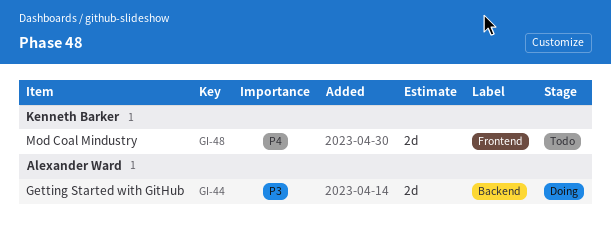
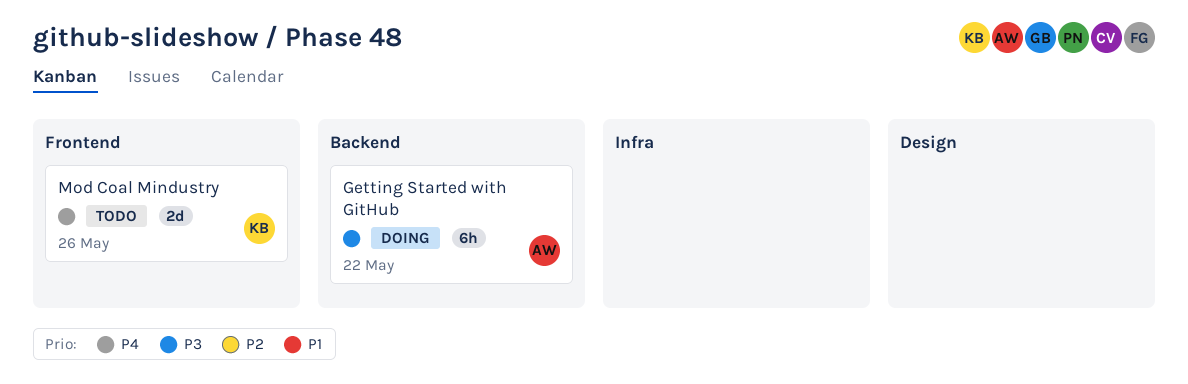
Getting Started with GitHub, estimate: 2d -> 6h

